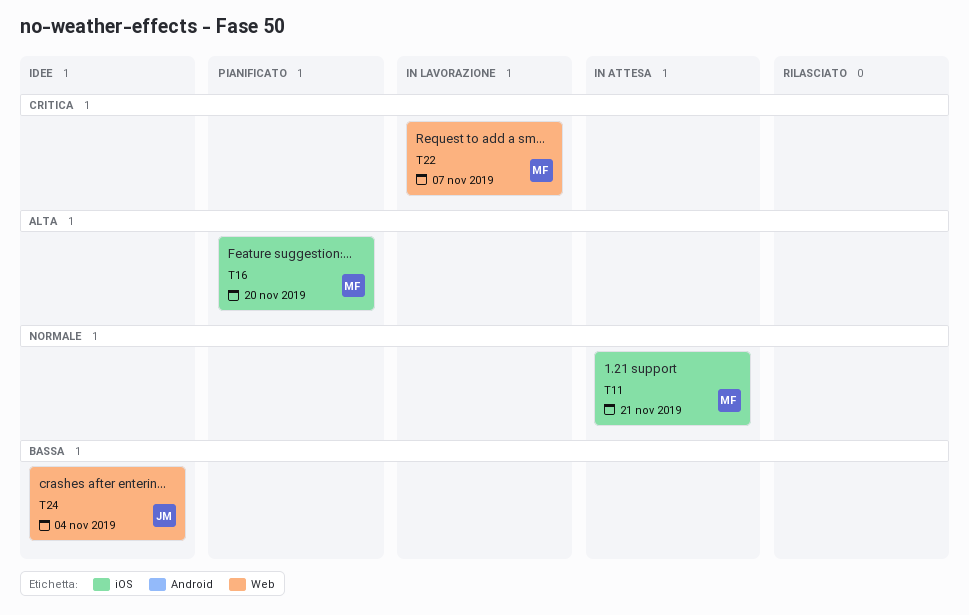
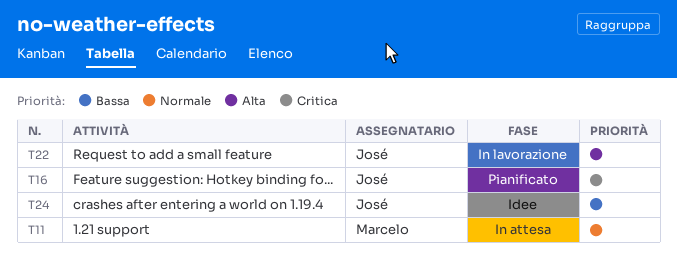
T16, owner: Marcelo -> José
T16, priority: Alta -> Critica
T22, owner: Marcelo -> José
T22, priority: Critica -> Alta

